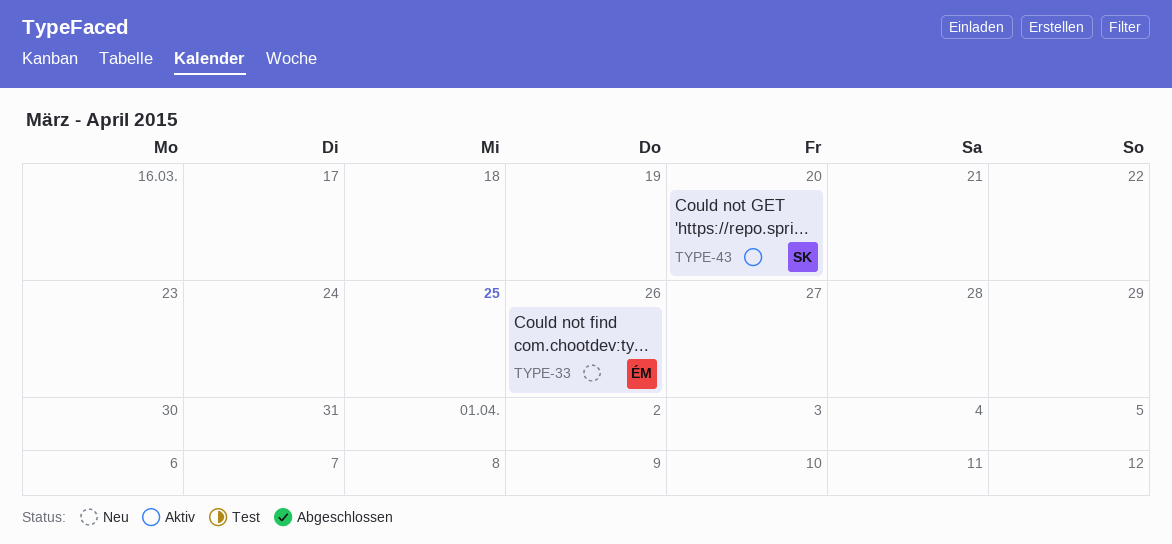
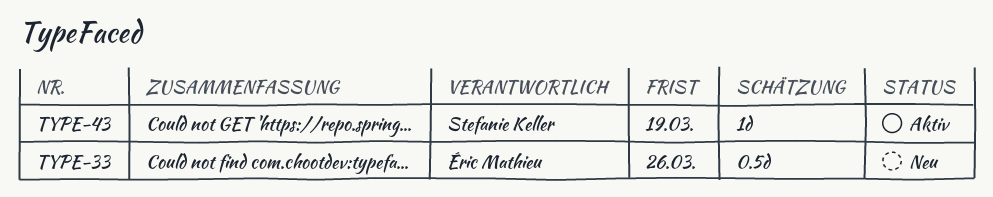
TYPE-43, due: Mar 20 -> Mar 19

